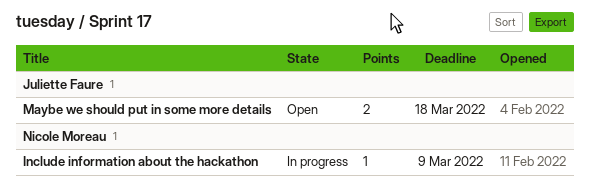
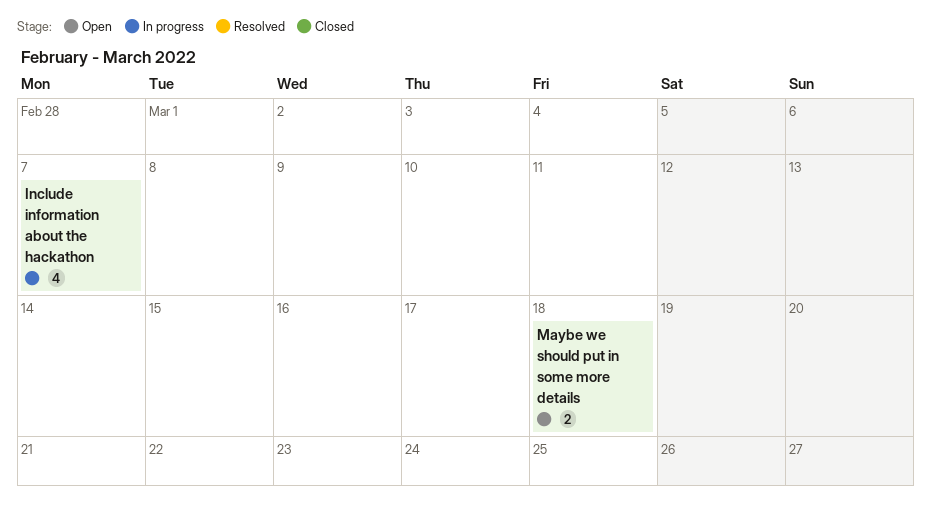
Include information about the hackathon, estimate: 1 -> 4
Include information about the hackathon, due: Mar 9 -> Mar 7

